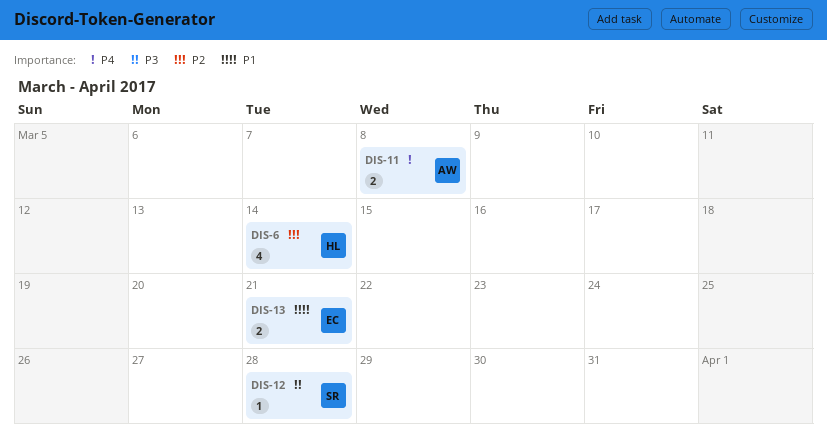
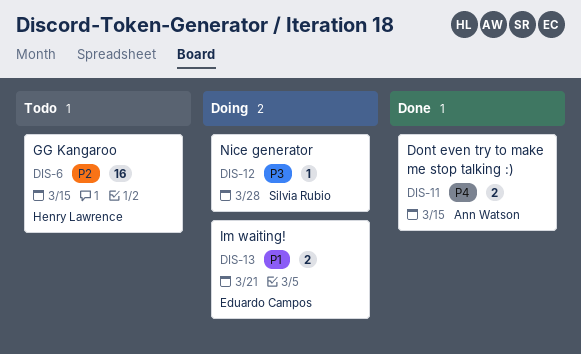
DIS-6, estimate: 4 -> 16
DIS-6, due: Mar 14 -> Mar 15
DIS-11, due: Mar 8 -> Mar 15

